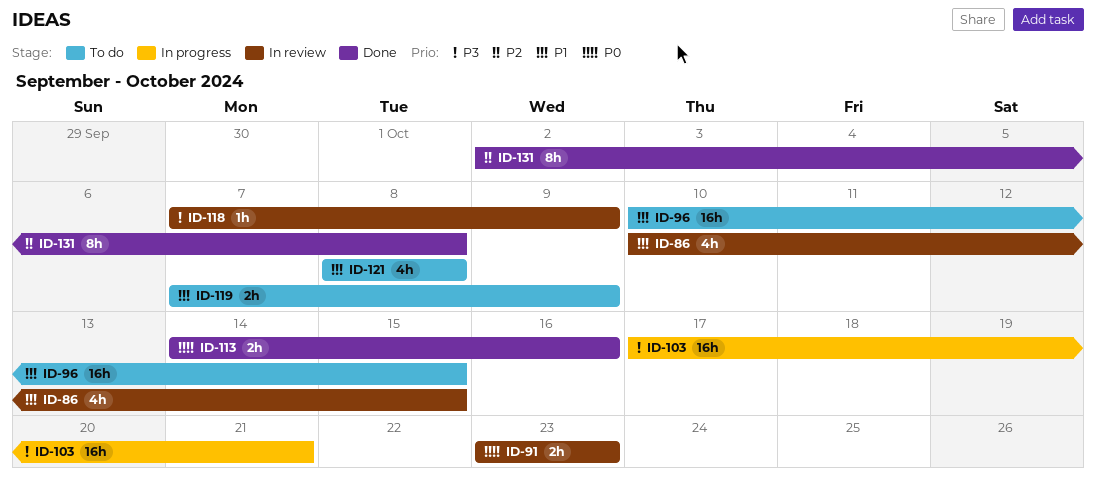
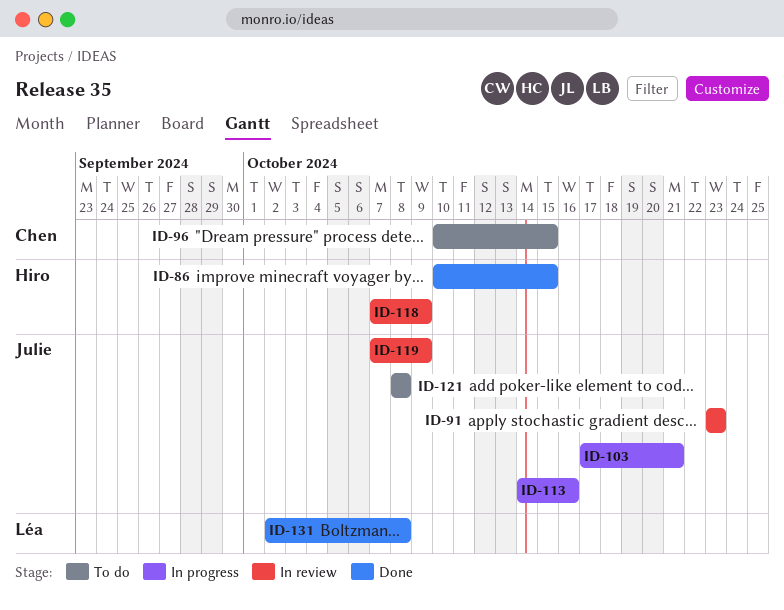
ID-86, status: In review -> Done
ID-113, status: Done -> In progress
ID-119, status: To do -> In review

